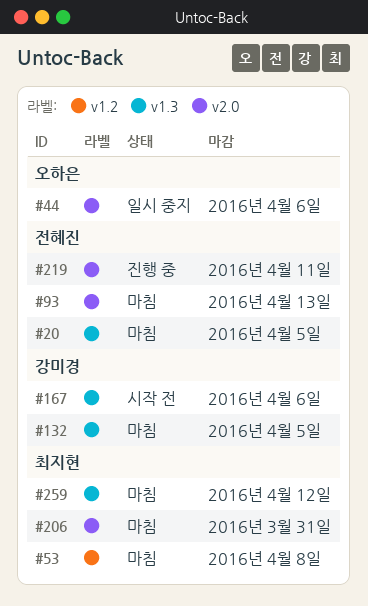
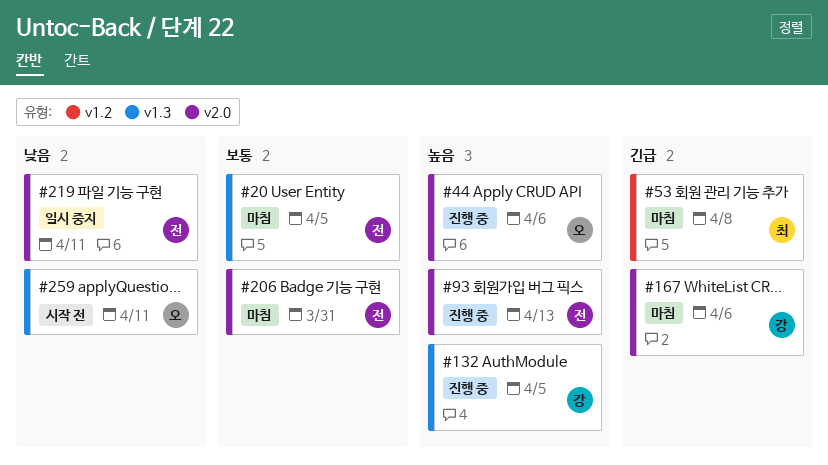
#44, status: 일시 중지 -> 진행 중
#93, status: 마침 -> 진행 중
#132, status: 마침 -> 진행 중
#167, status: 시작 전 -> 마침
#167, label: v1.3 -> v2.0
#206, owner: 최지현 -> 전혜진
#219, status: 진행 중 -> 일시 중지
#259, status: 마침 -> 시작 전
#259, owner: 최지현 -> 오하은
#259, due: Apr 12 -> Apr 11

